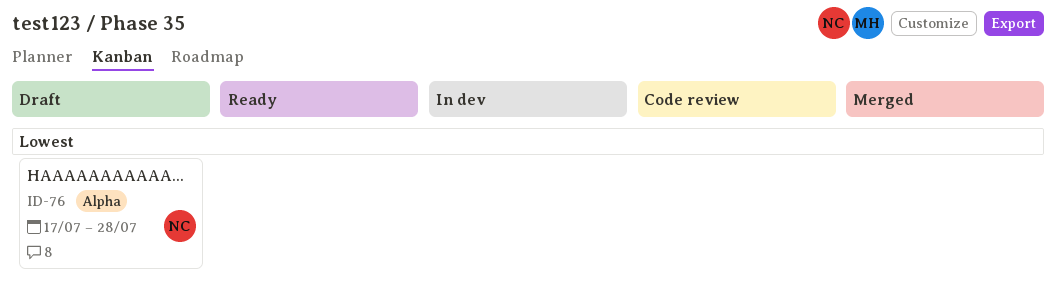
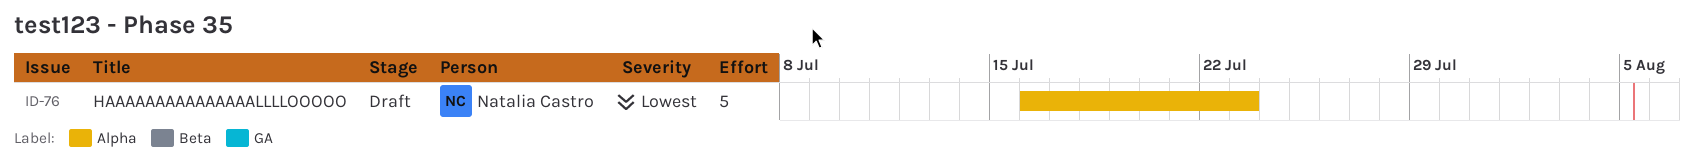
ID-76, start: Jul 17 -> Jul 16
ID-76, due: Jul 28 -> Jul 23

